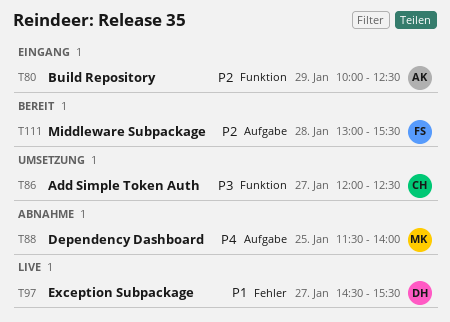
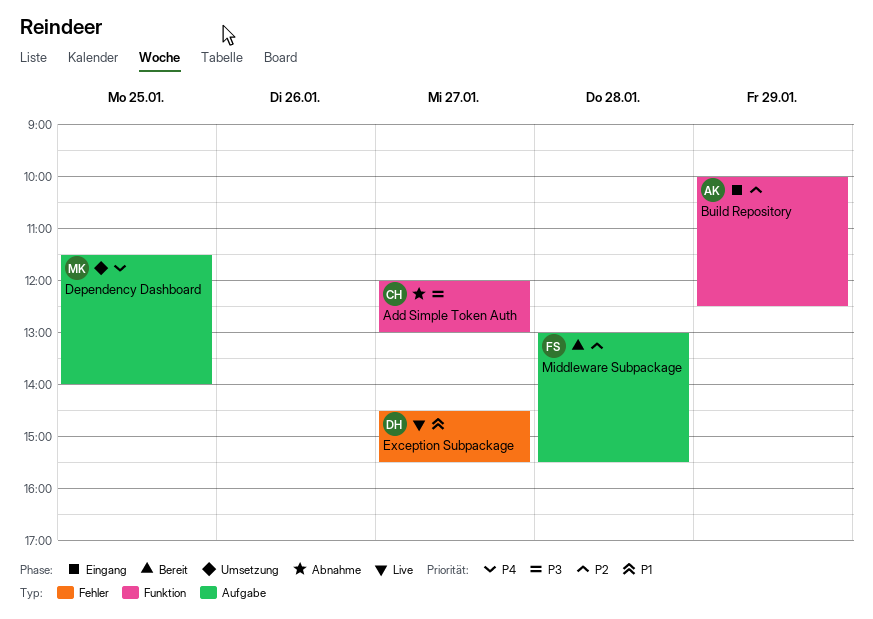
Add Simple Token Auth, status: Umsetzung -> Abnahme
Add Simple Token Auth, ends: 12:30 -> 13:00
Dependency Dashboard, status: Abnahme -> Umsetzung

